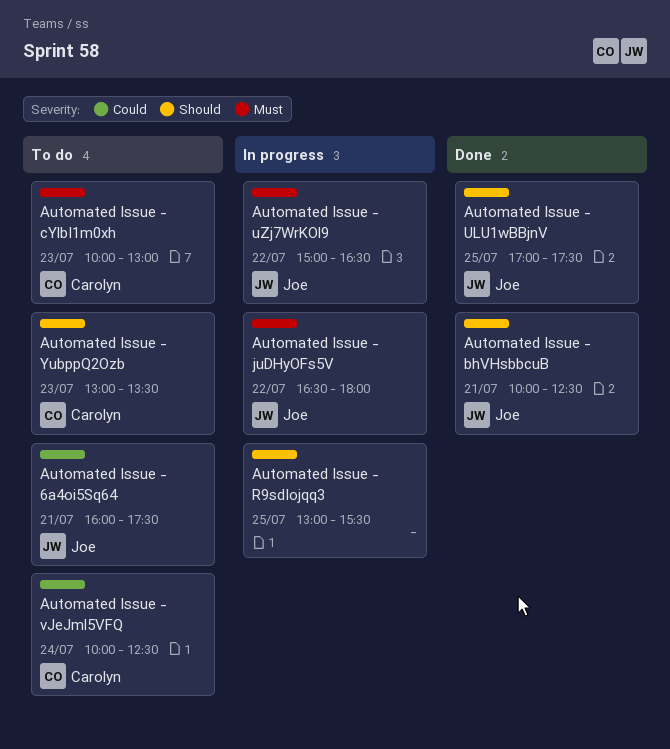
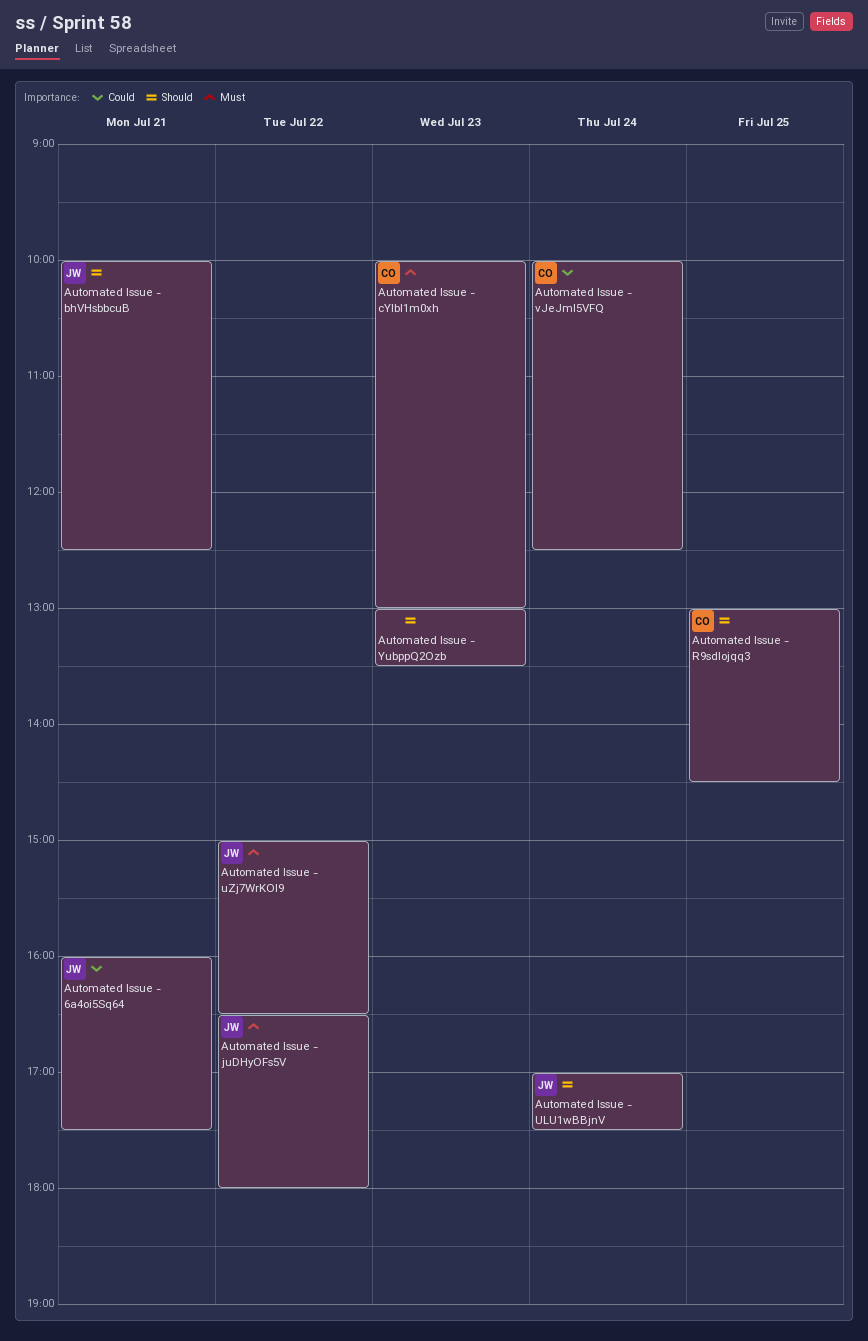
Automated Issue - R9sdIojqq3, owner: none -> Carolyn
Automated Issue - R9sdIojqq3, ends: 15:30 -> 14:30
Automated Issue - ULU1wBBjnV, day: Jul 25 -> Jul 24
Automated Issue - YubppQ2Ozb, owner: Carolyn -> none

